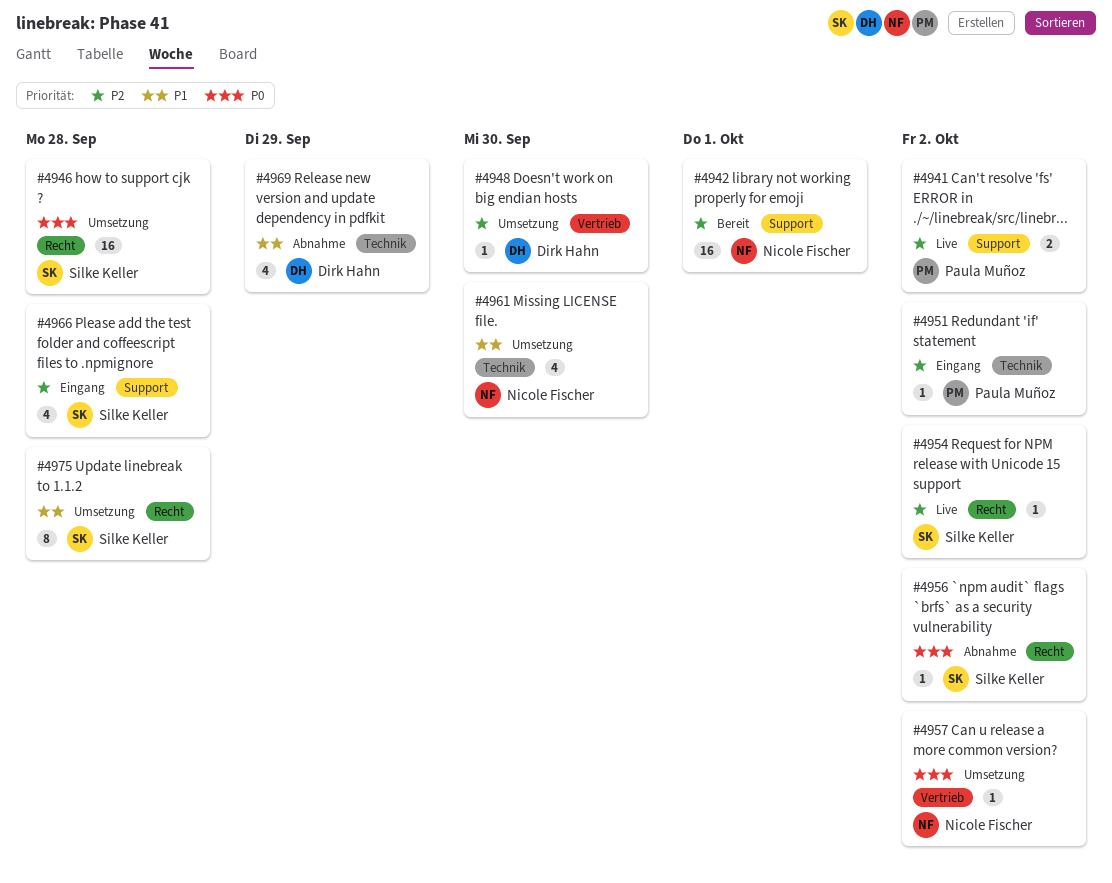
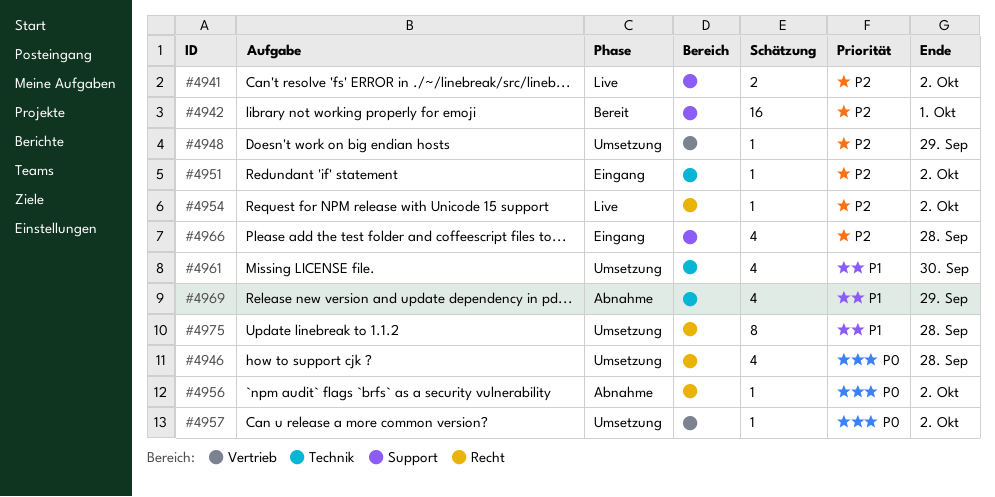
#4946, estimate: 16 -> 4
#4948, due: Sep 30 -> Sep 29

